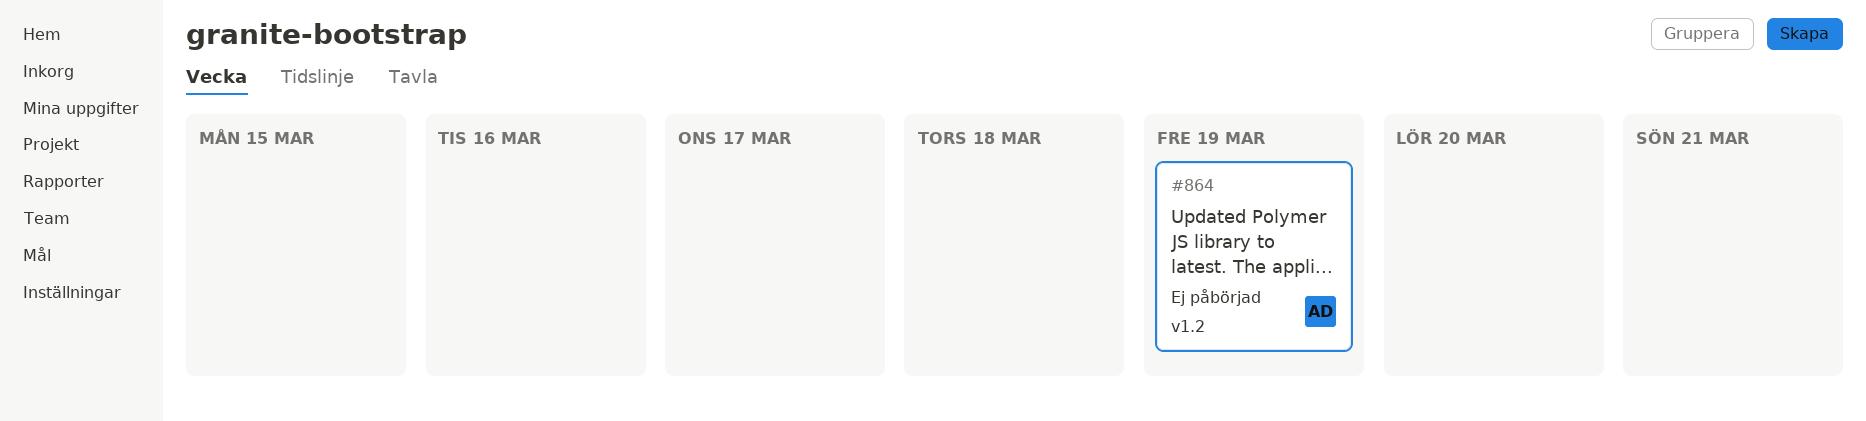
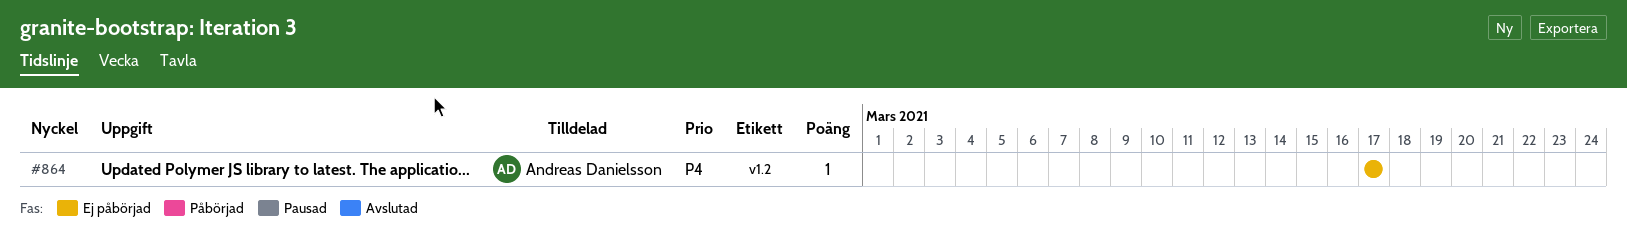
#864, due: Mar 19 -> Mar 17

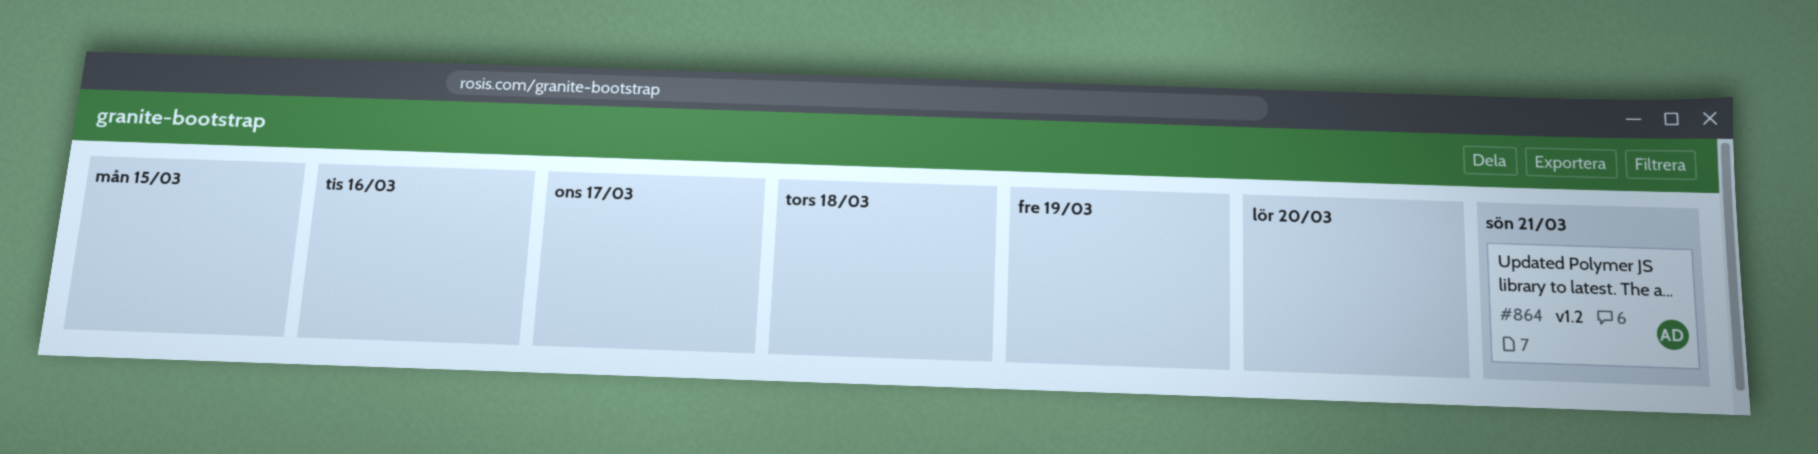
#864, due: Mar 17 -> Mar 21

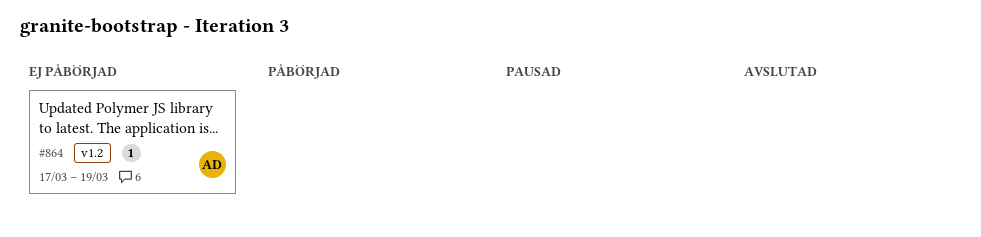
#864, due: Mar 21 -> Mar 19

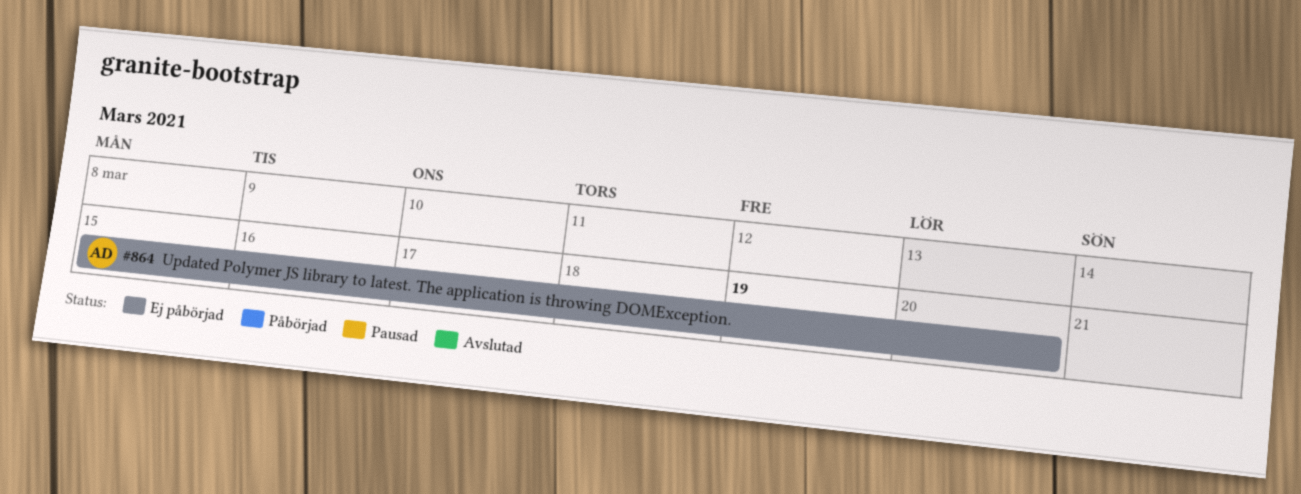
#864, start: Mar 17 -> Mar 15
#864, due: Mar 19 -> Mar 20

